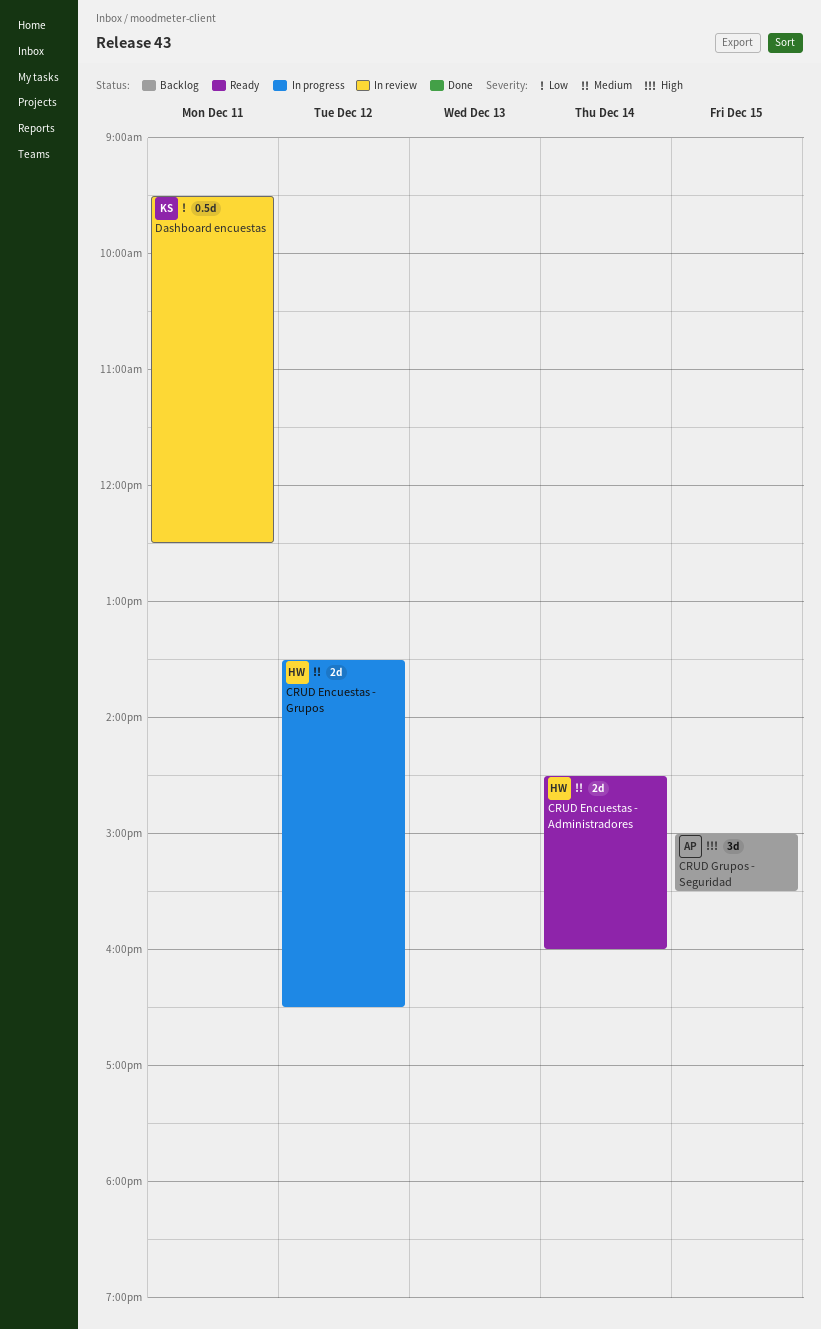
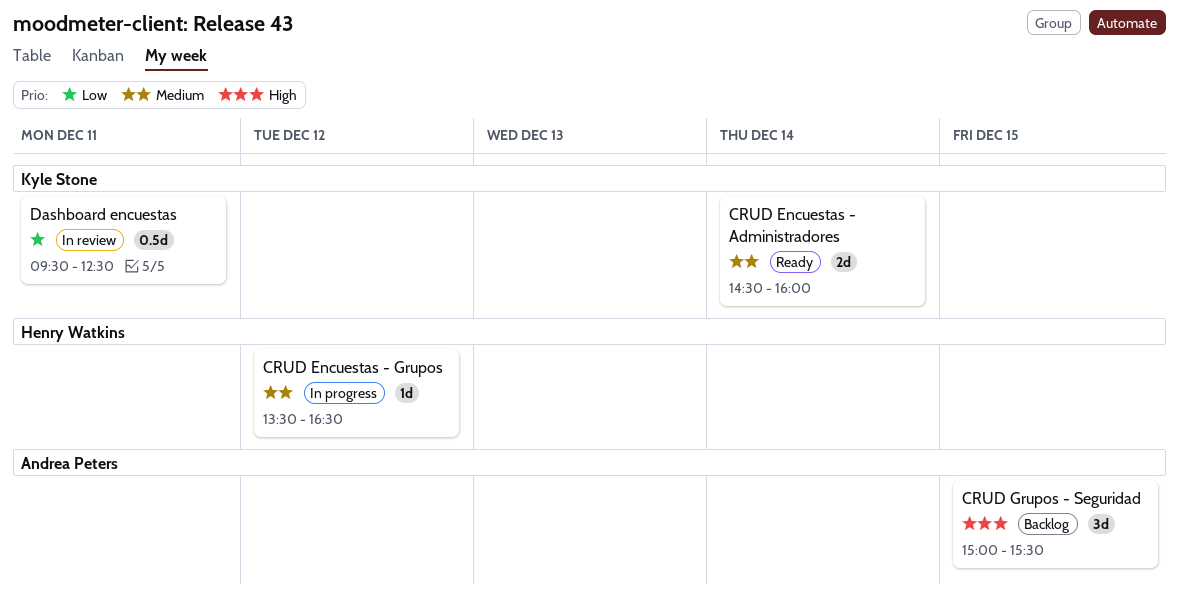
CRUD Encuestas - Administradores, owner: Henry Watkins -> Kyle Stone
CRUD Encuestas - Grupos, estimate: 2d -> 1d

